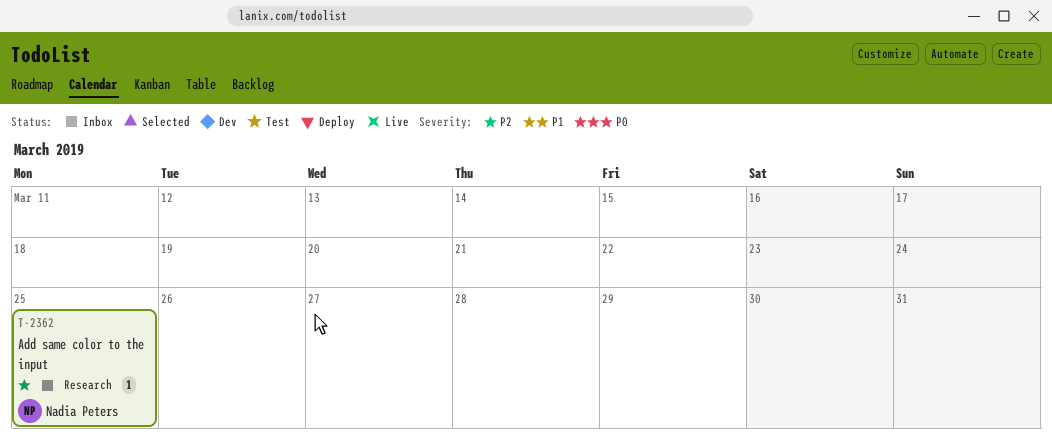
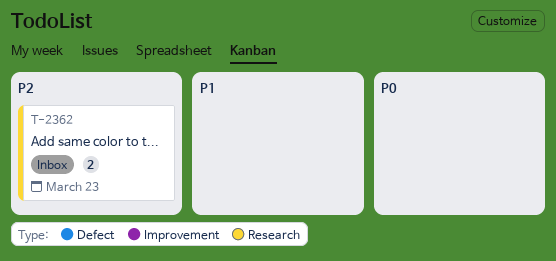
T-2362, estimate: 1 -> 2
T-2362, due: Mar 25 -> Mar 23

